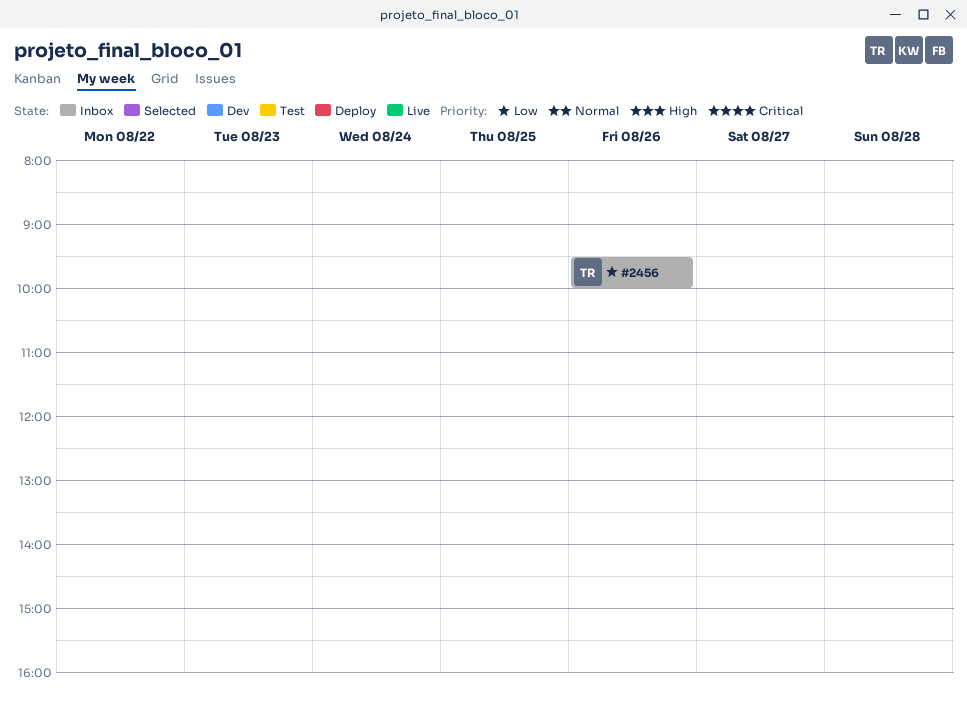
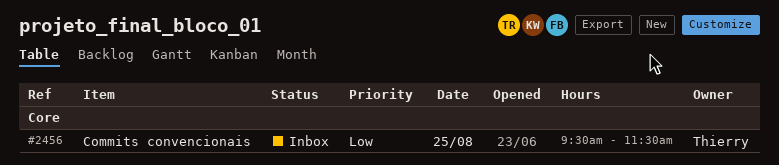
#2456, day: Aug 26 -> Aug 25
#2456, ends: 10:00 -> 11:30

